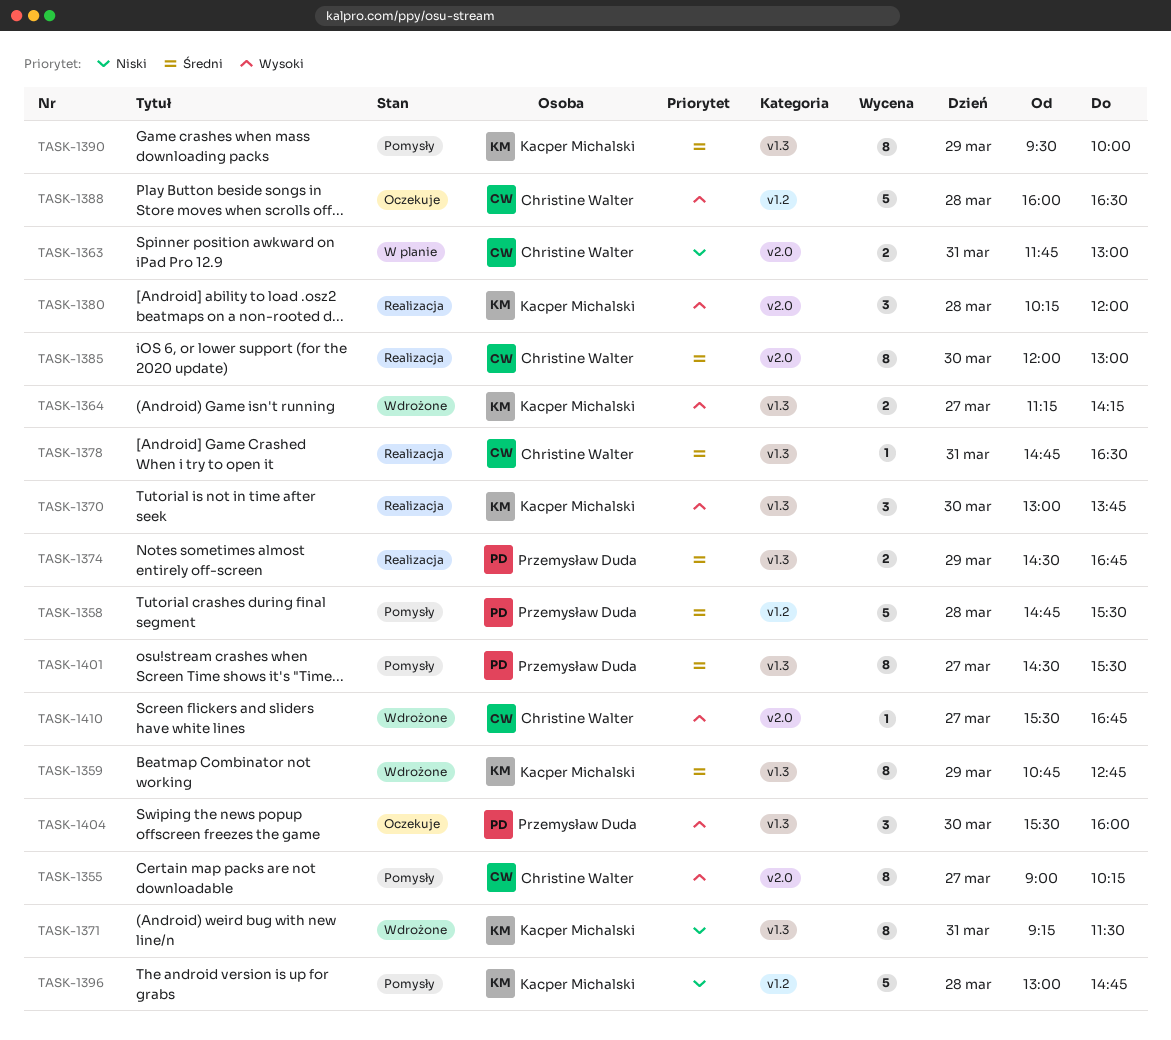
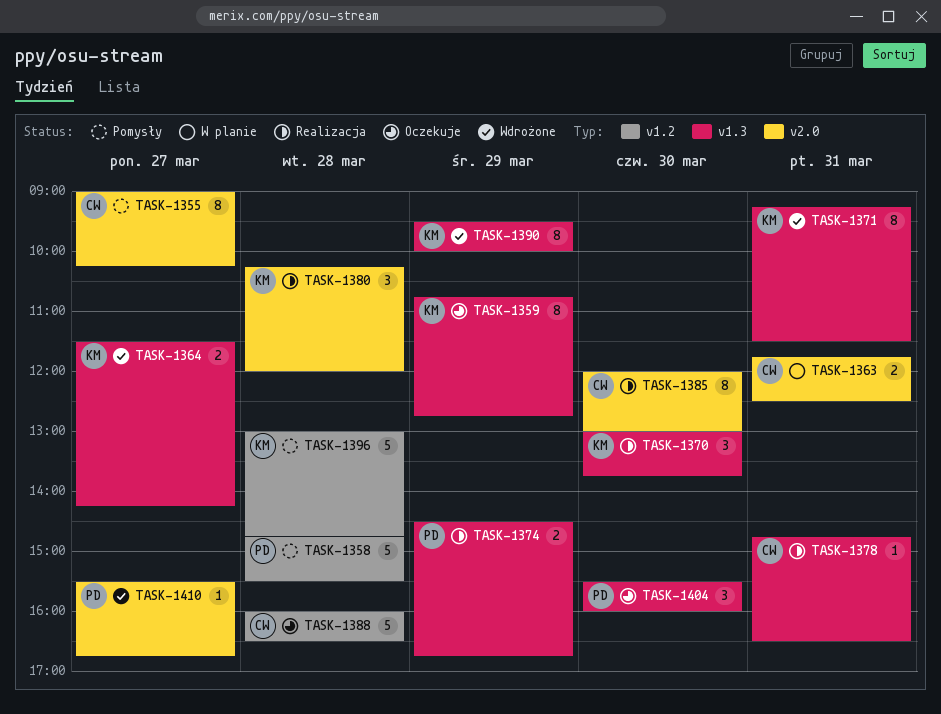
TASK-1359, status: Wdrożone -> Oczekuje
TASK-1363, ends: 13:00 -> 12:30
TASK-1364, begins: 11:15 -> 11:30
TASK-1390, status: Pomysły -> Wdrożone
TASK-1401: present -> none
TASK-1410, owner: Christine Walter -> Przemysław Duda

